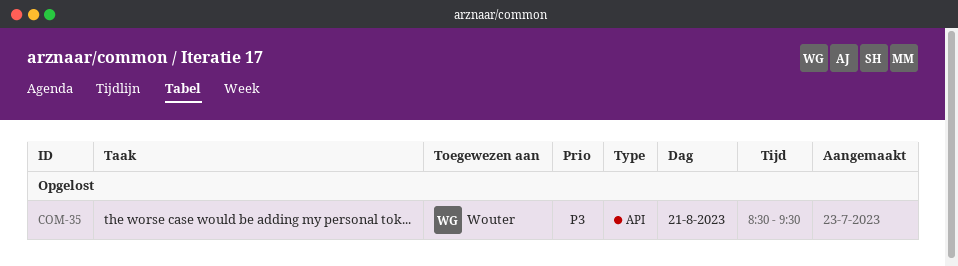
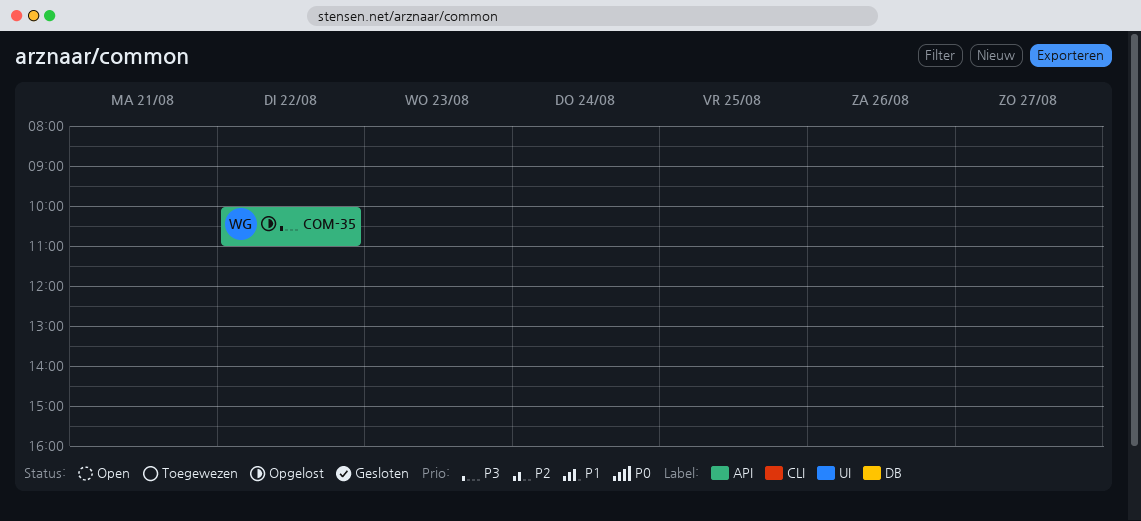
COM-35, day: Aug 21 -> Aug 22
COM-35, begins: 08:30 -> 10:00
COM-35, ends: 09:30 -> 11:00

